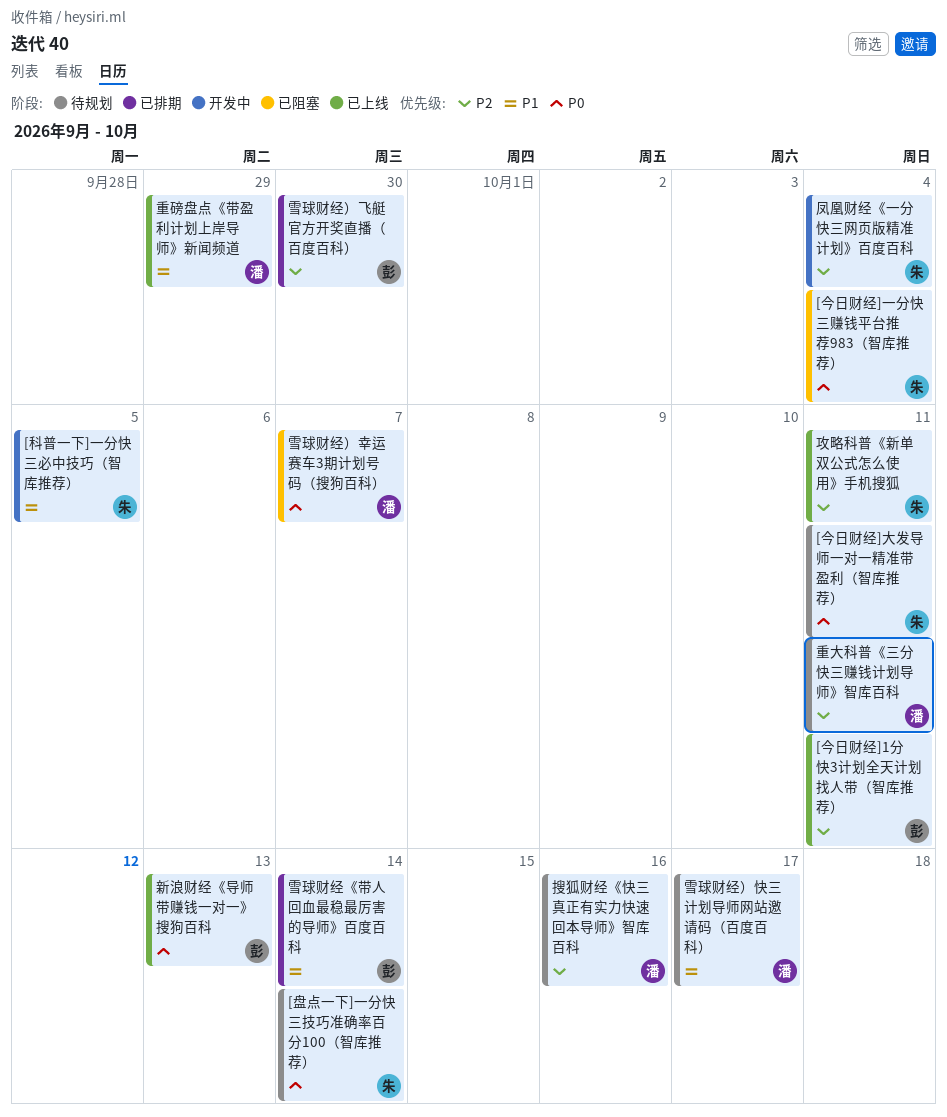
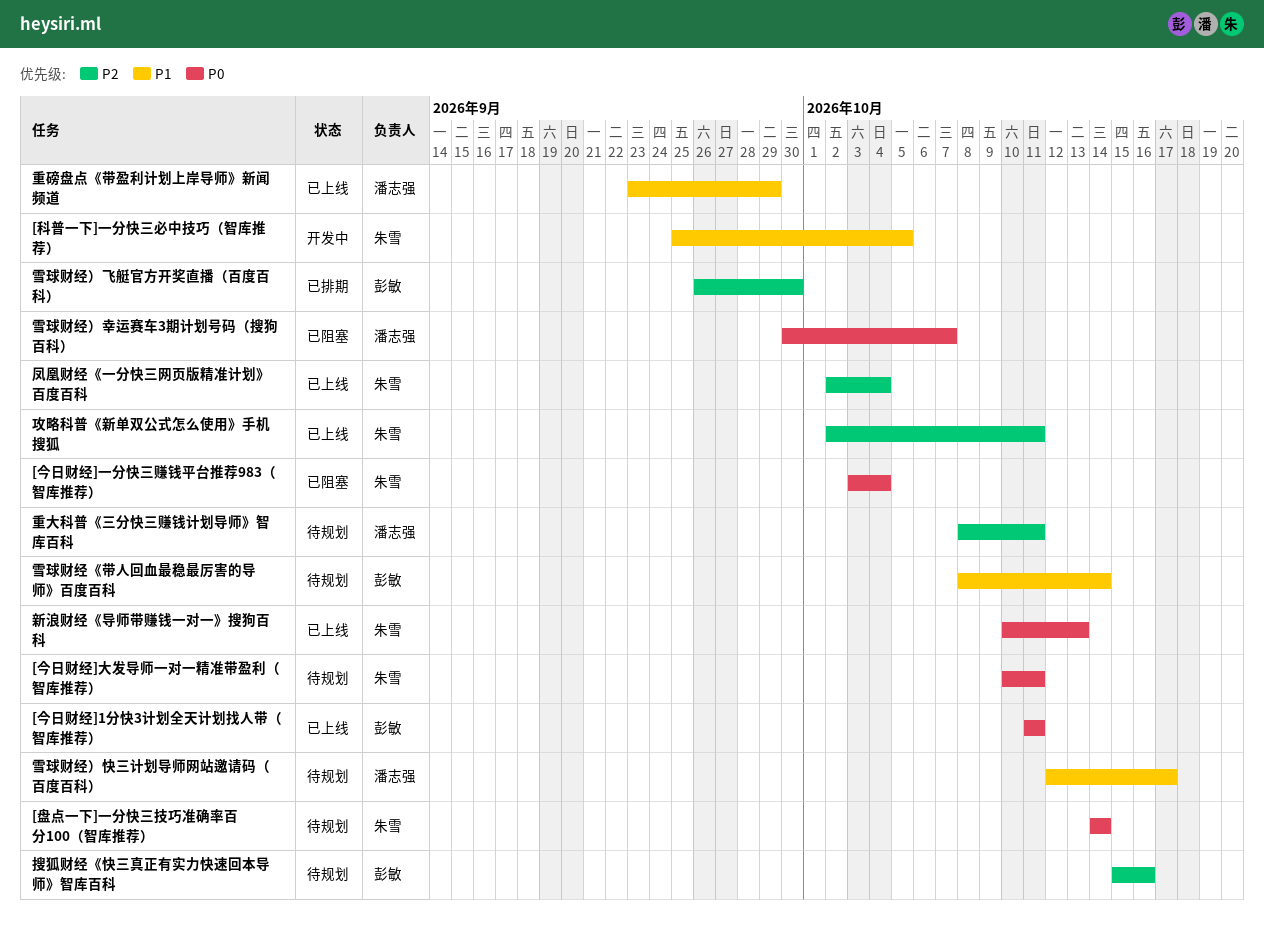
[今日财经]1分快3计划全天计划找人带（智库推荐）, priority: P2 -> P0
凤凰财经《一分快三网页版精准计划》百度百科, status: 开发中 -> 已上线
搜狐财经《快三真正有实力快速回本导师》智库百科, owner: 潘志强 -> 彭敏
新浪财经《导师带赚钱一对一》搜狗百科, owner: 彭敏 -> 朱雪
雪球财经《带人回血最稳最厉害的导师》百度百科, status: 已排期 -> 待规划

